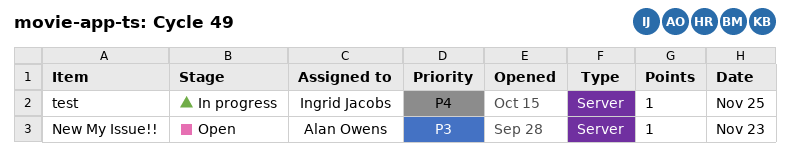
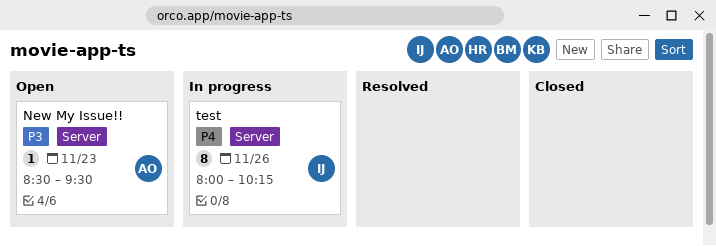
test, estimate: 1 -> 8
test, day: Nov 25 -> Nov 26

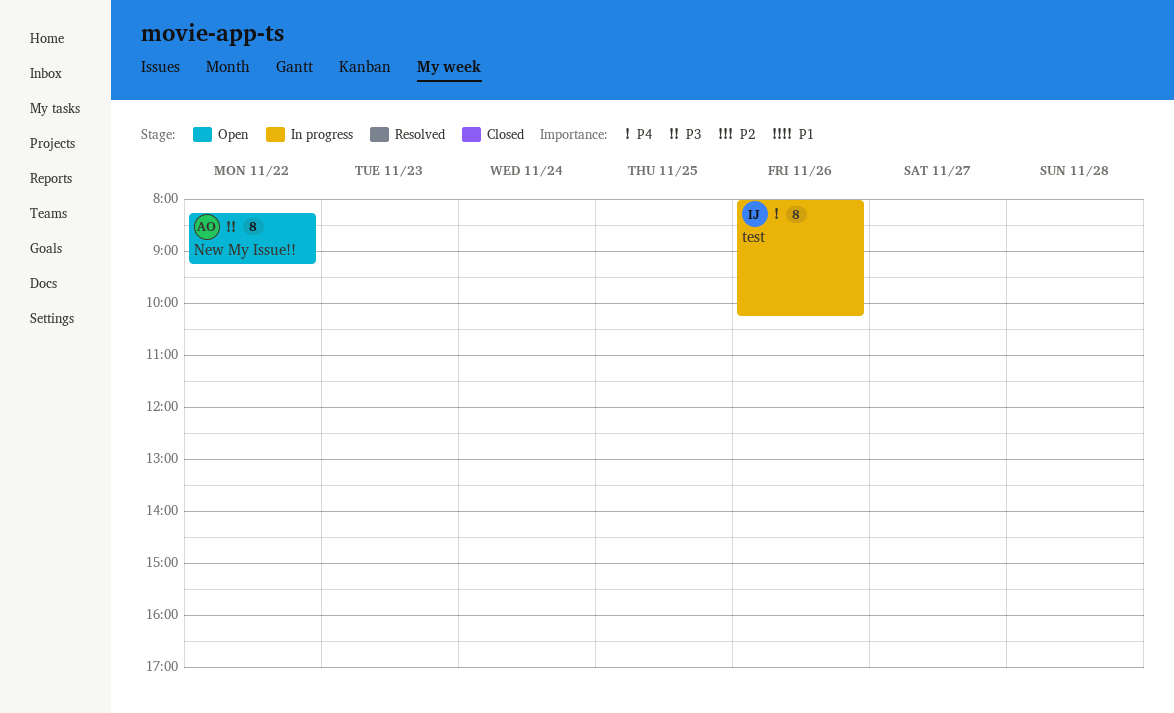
New My Issue!!, estimate: 1 -> 8
New My Issue!!, day: Nov 23 -> Nov 22
New My Issue!!, begins: 08:30 -> 08:15
New My Issue!!, ends: 09:30 -> 09:15

